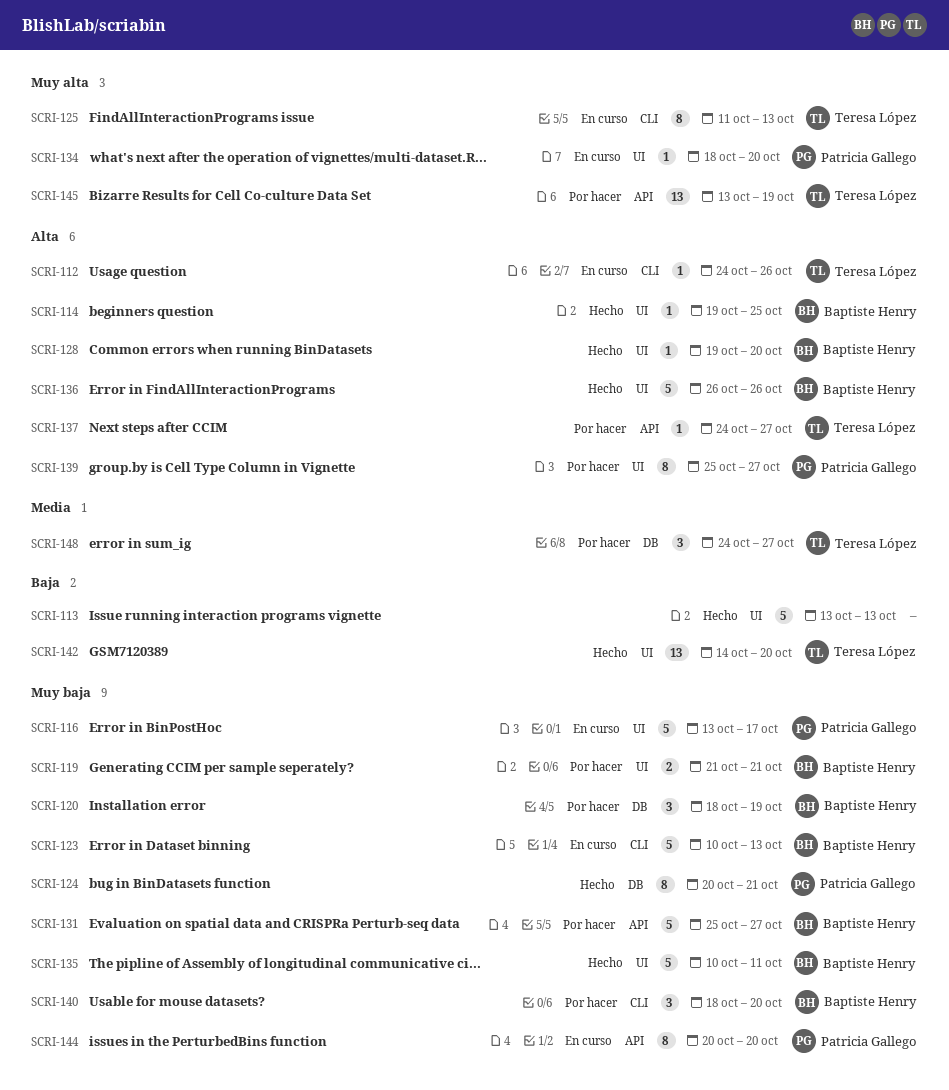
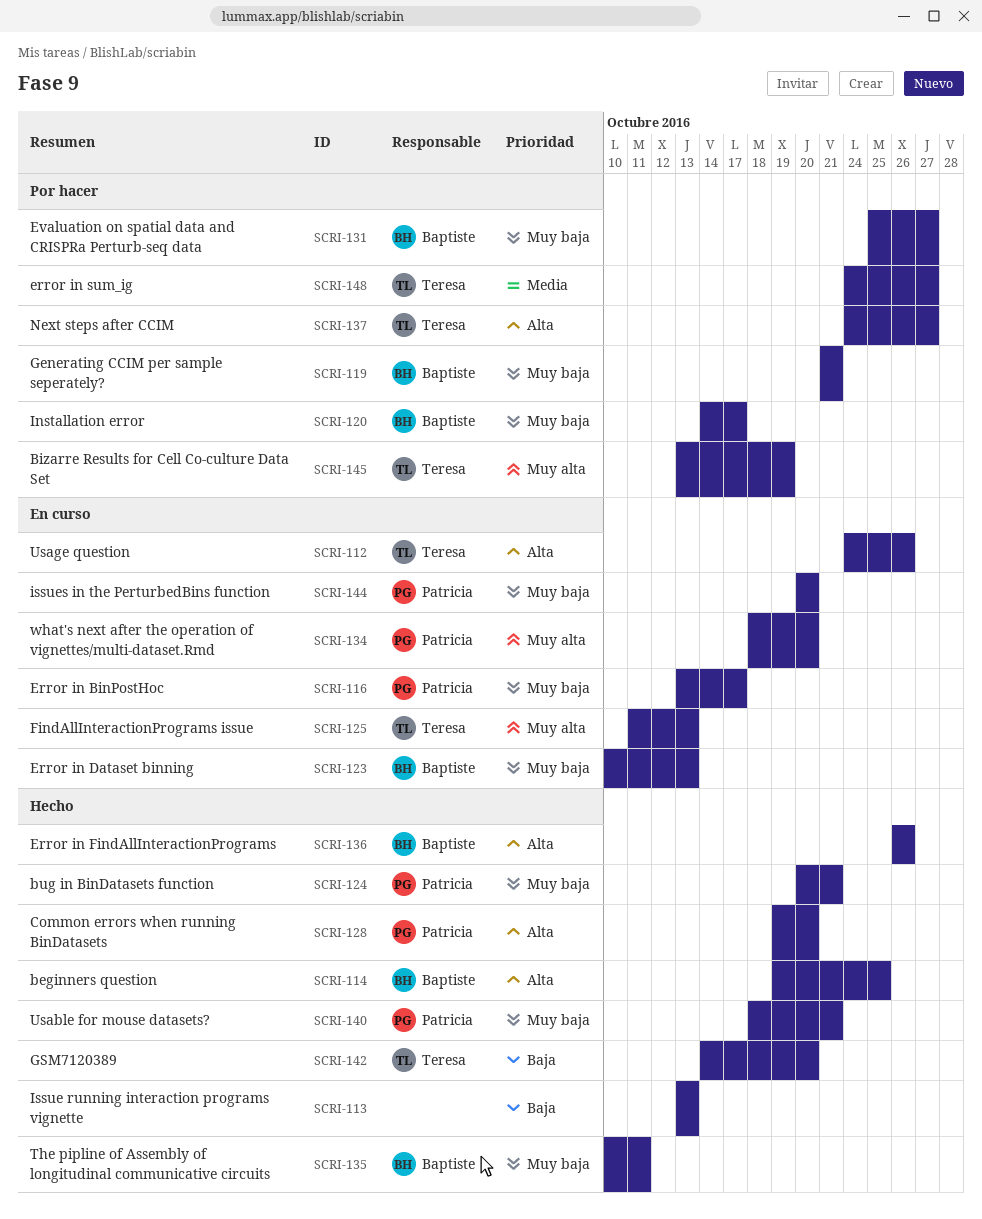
SCRI-120, start: Oct 18 -> Oct 14
SCRI-120, due: Oct 19 -> Oct 17
SCRI-128, owner: Baptiste Henry -> Patricia Gallego
SCRI-139: present -> none
SCRI-140, status: Por hacer -> Hecho
SCRI-140, owner: Baptiste Henry -> Patricia Gallego
SCRI-140, due: Oct 20 -> Oct 21

